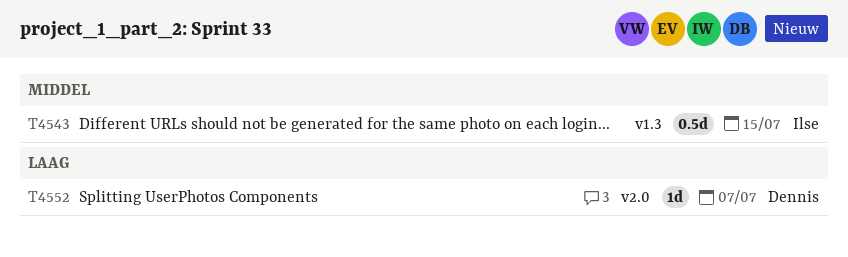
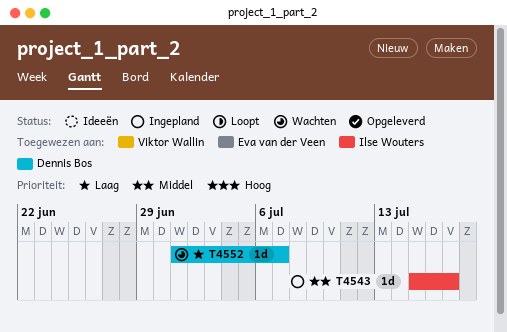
T4543, estimate: 0.5d -> 1d
T4543, due: Jul 15 -> Jul 17

